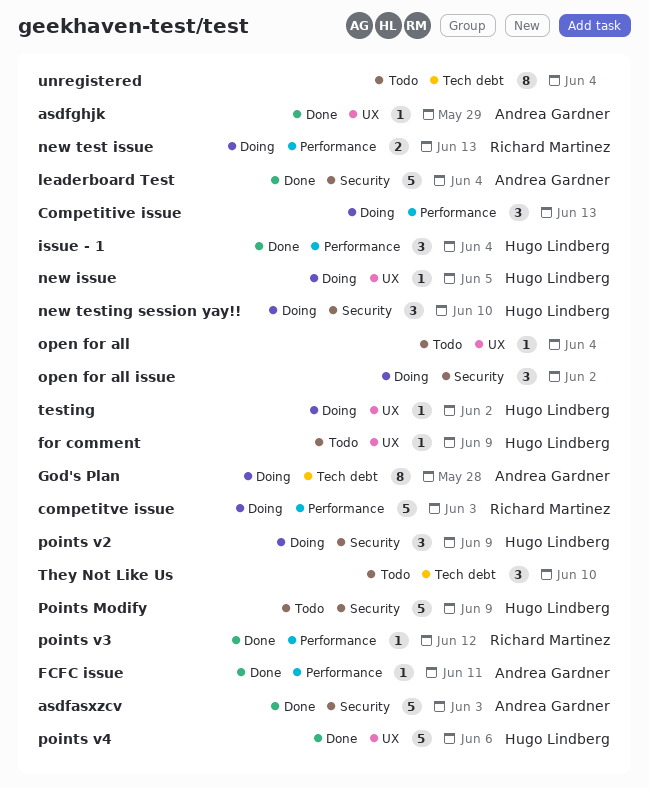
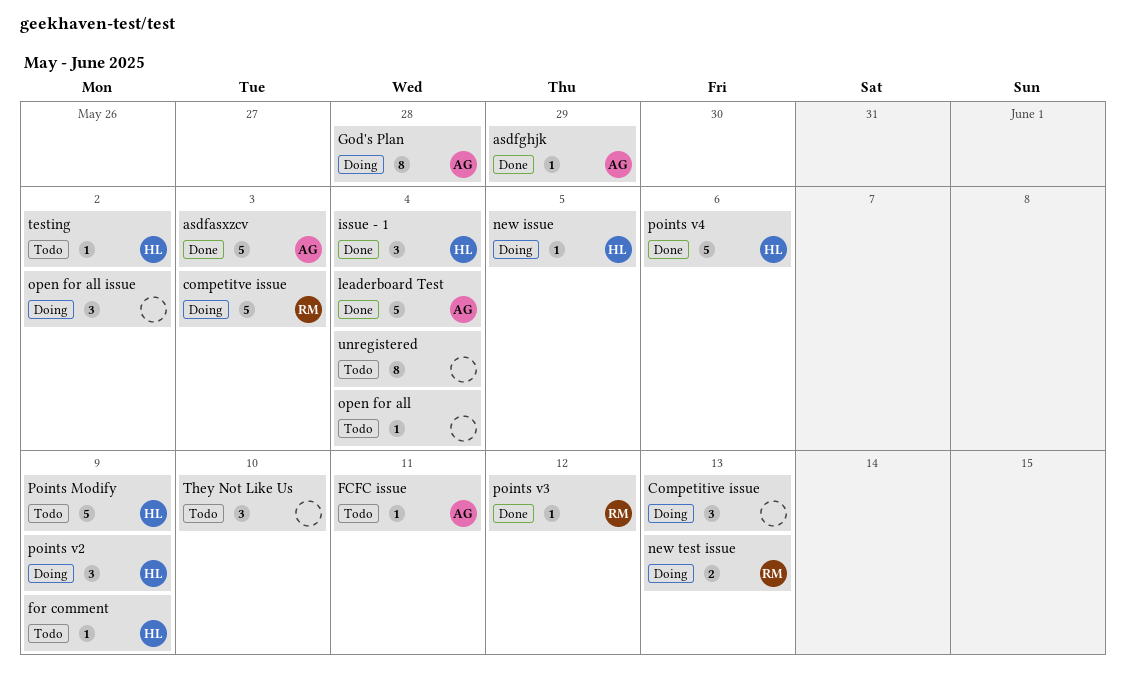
FCFC issue, status: Done -> Todo
new testing session yay!!: present -> none
testing, status: Doing -> Todo

